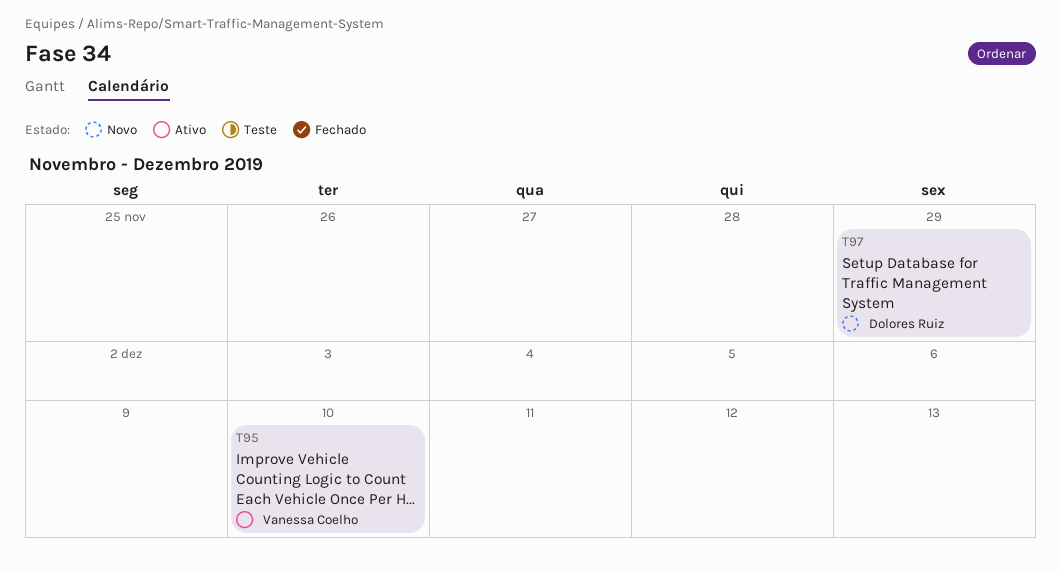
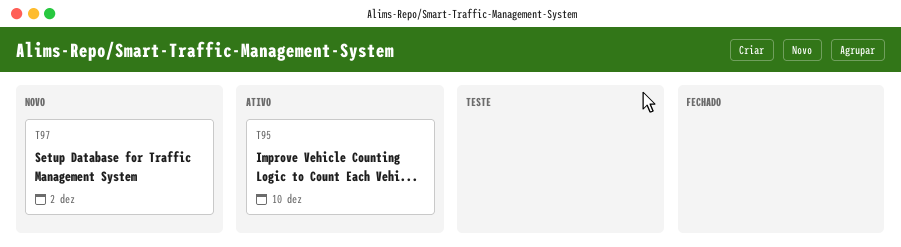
T97, due: Nov 29 -> Dec 2

